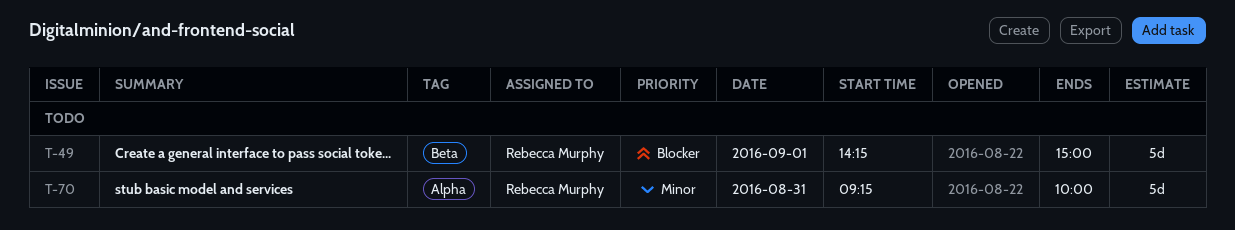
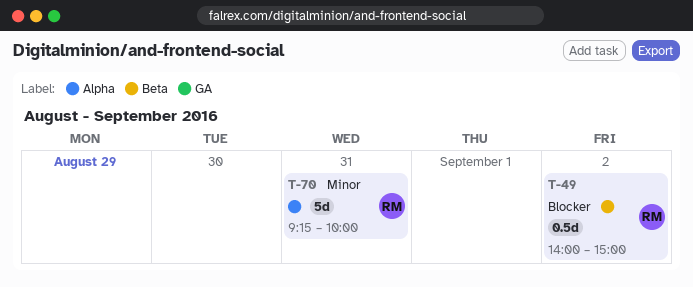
T-49, estimate: 5d -> 0.5d
T-49, day: Sep 1 -> Sep 2
T-49, begins: 14:15 -> 14:00

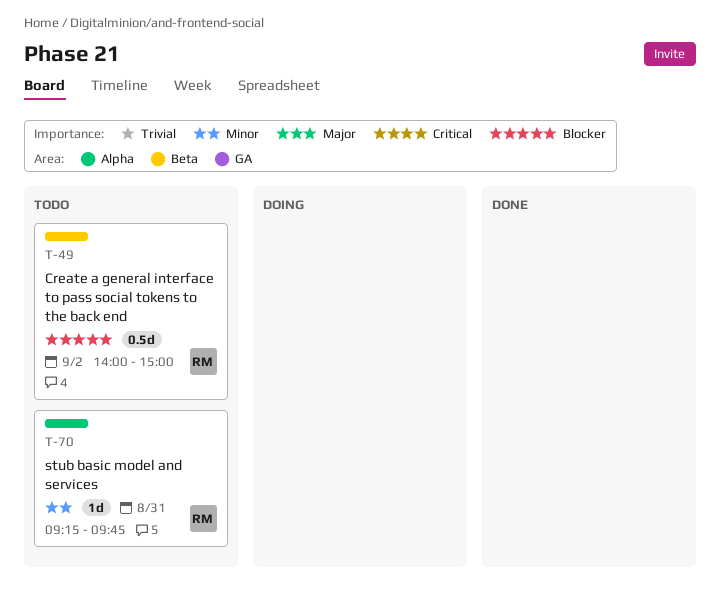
T-70, estimate: 5d -> 1d
T-70, ends: 10:00 -> 09:45

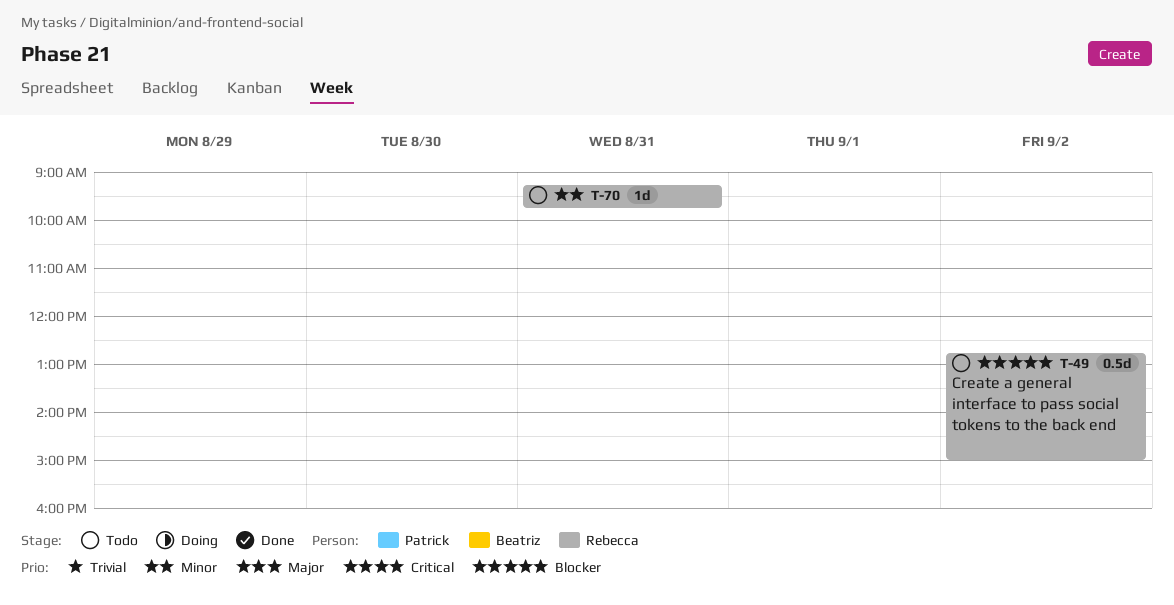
T-49, begins: 14:00 -> 12:45

